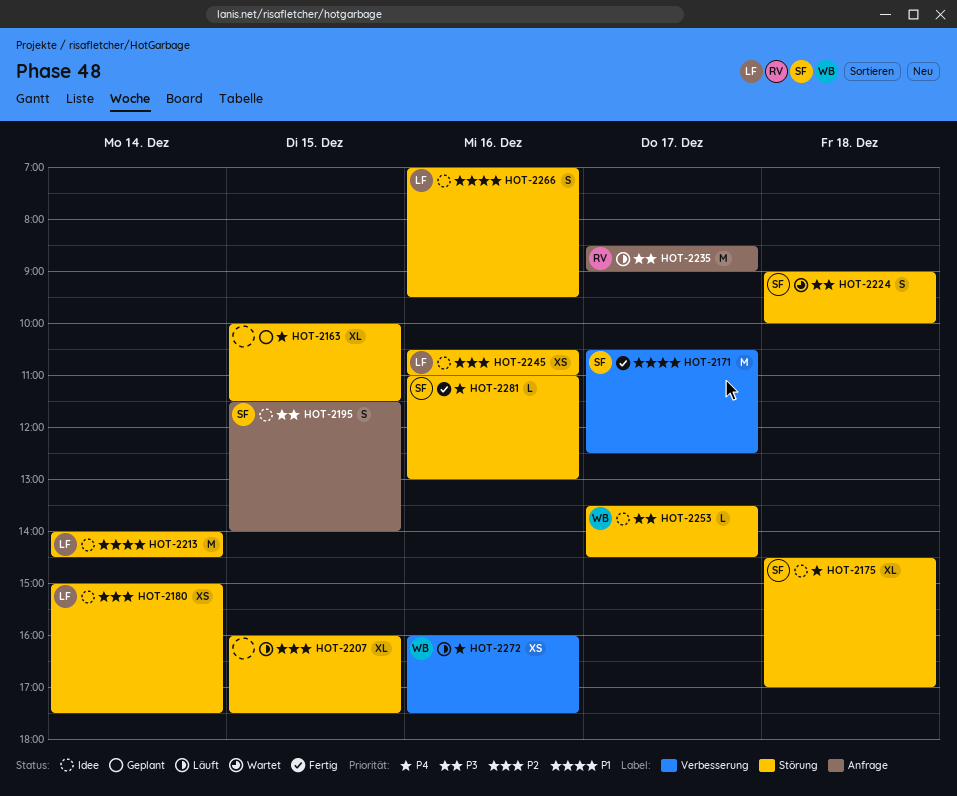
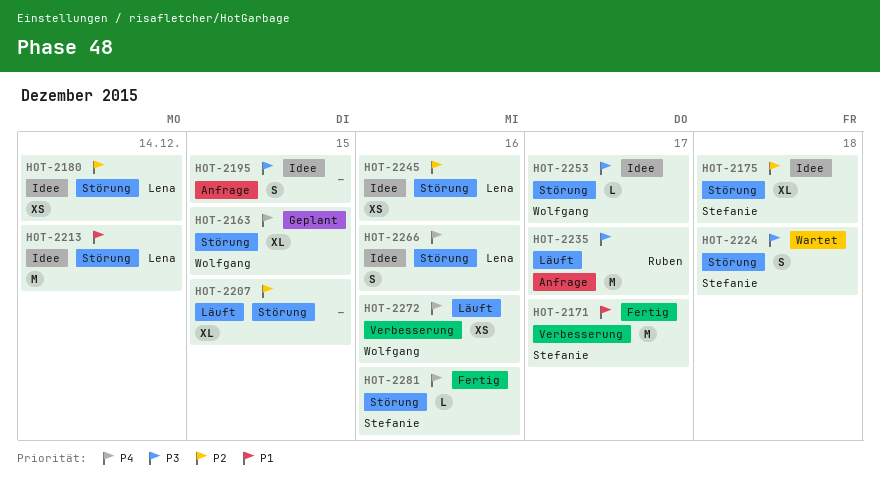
HOT-2163, owner: none -> Wolfgang
HOT-2175, priority: P4 -> P2
HOT-2195, owner: Stefanie -> none
HOT-2266, priority: P1 -> P4

